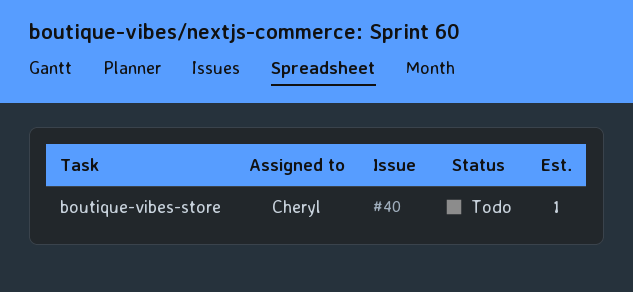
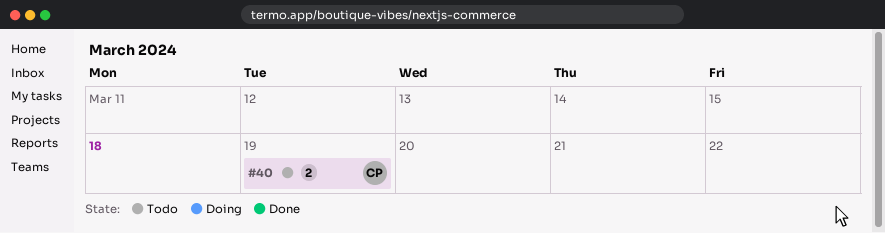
#40, estimate: 1 -> 2

